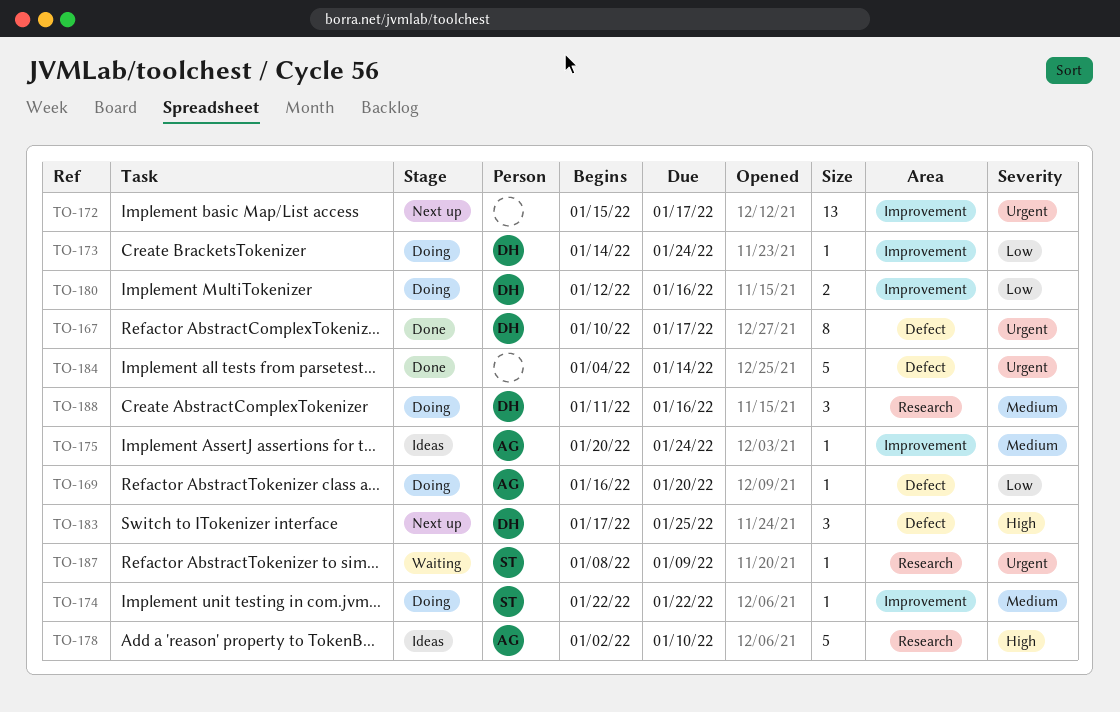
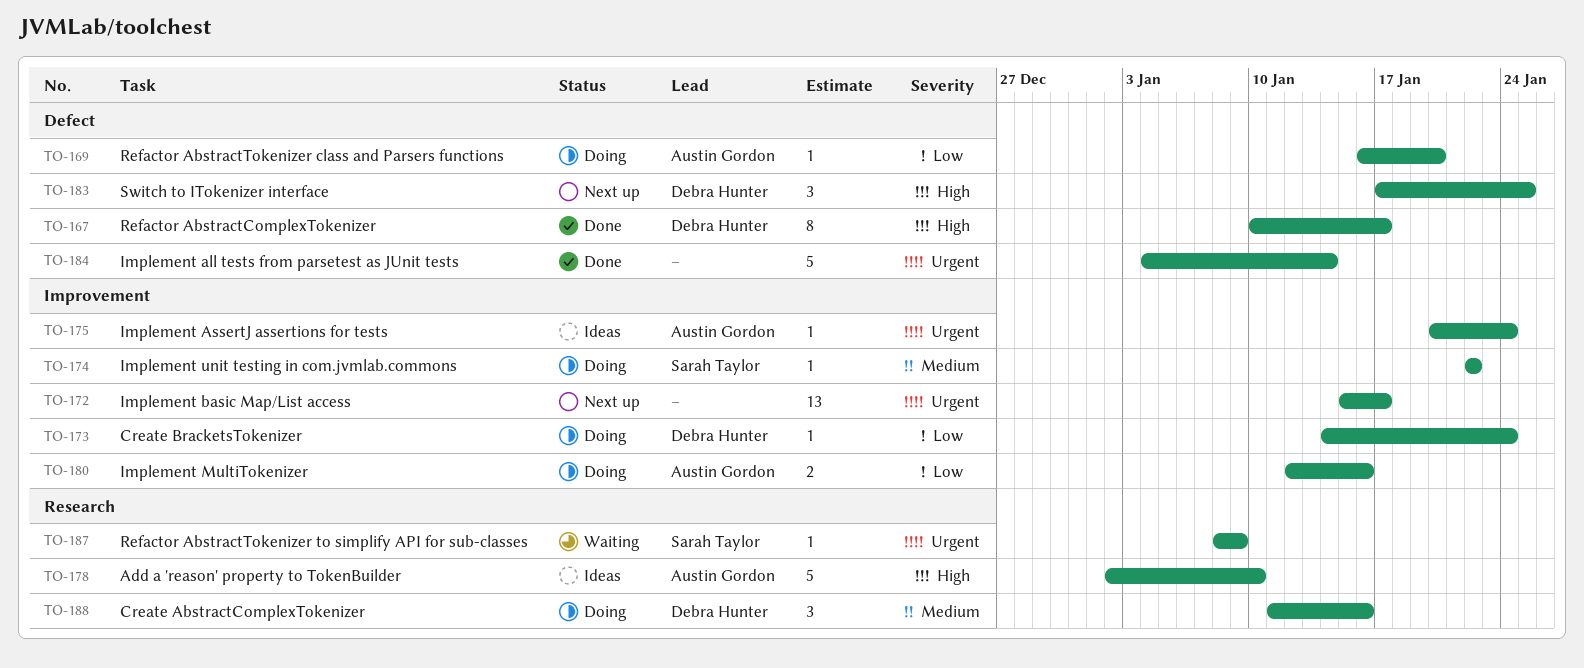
TO-167, priority: Urgent -> High
TO-175, priority: Medium -> Urgent
TO-180, owner: Debra Hunter -> Austin Gordon

